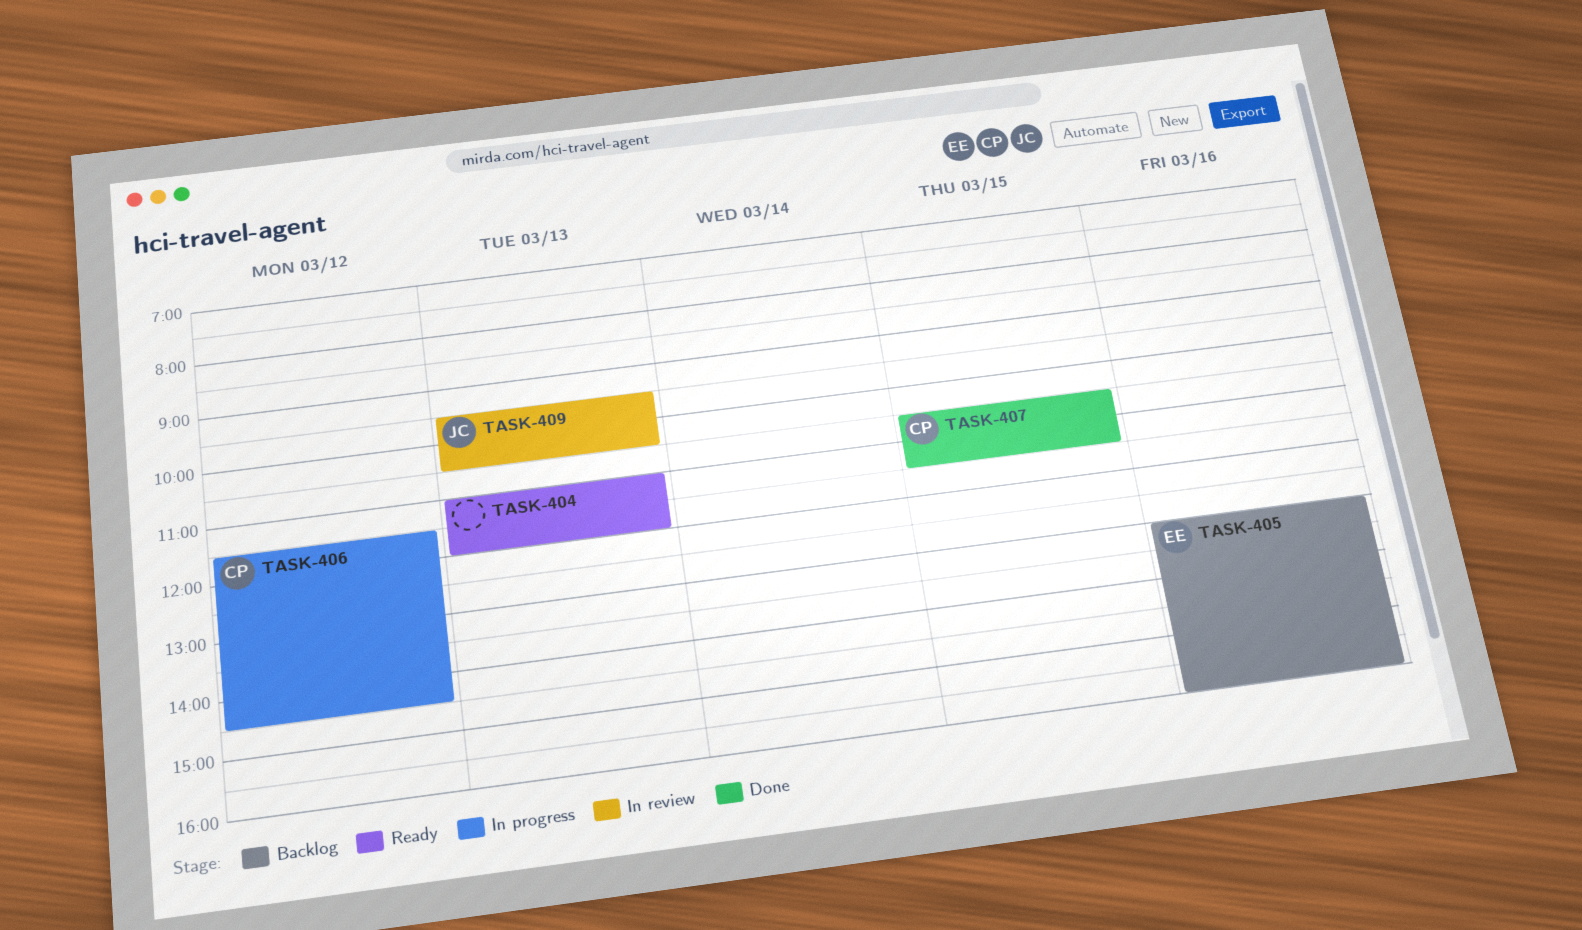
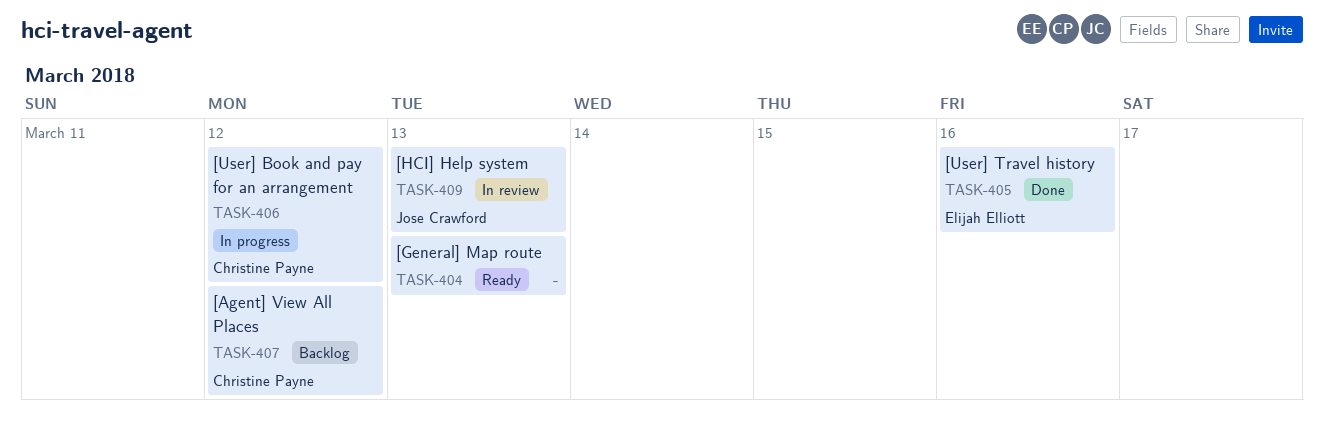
TASK-405, status: Backlog -> Done
TASK-407, status: Done -> Backlog
TASK-407, day: Mar 15 -> Mar 12

